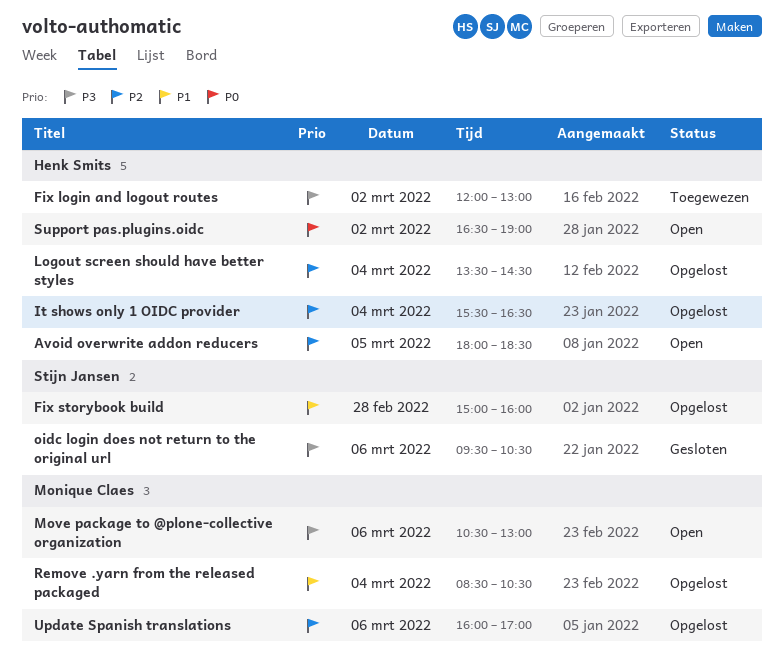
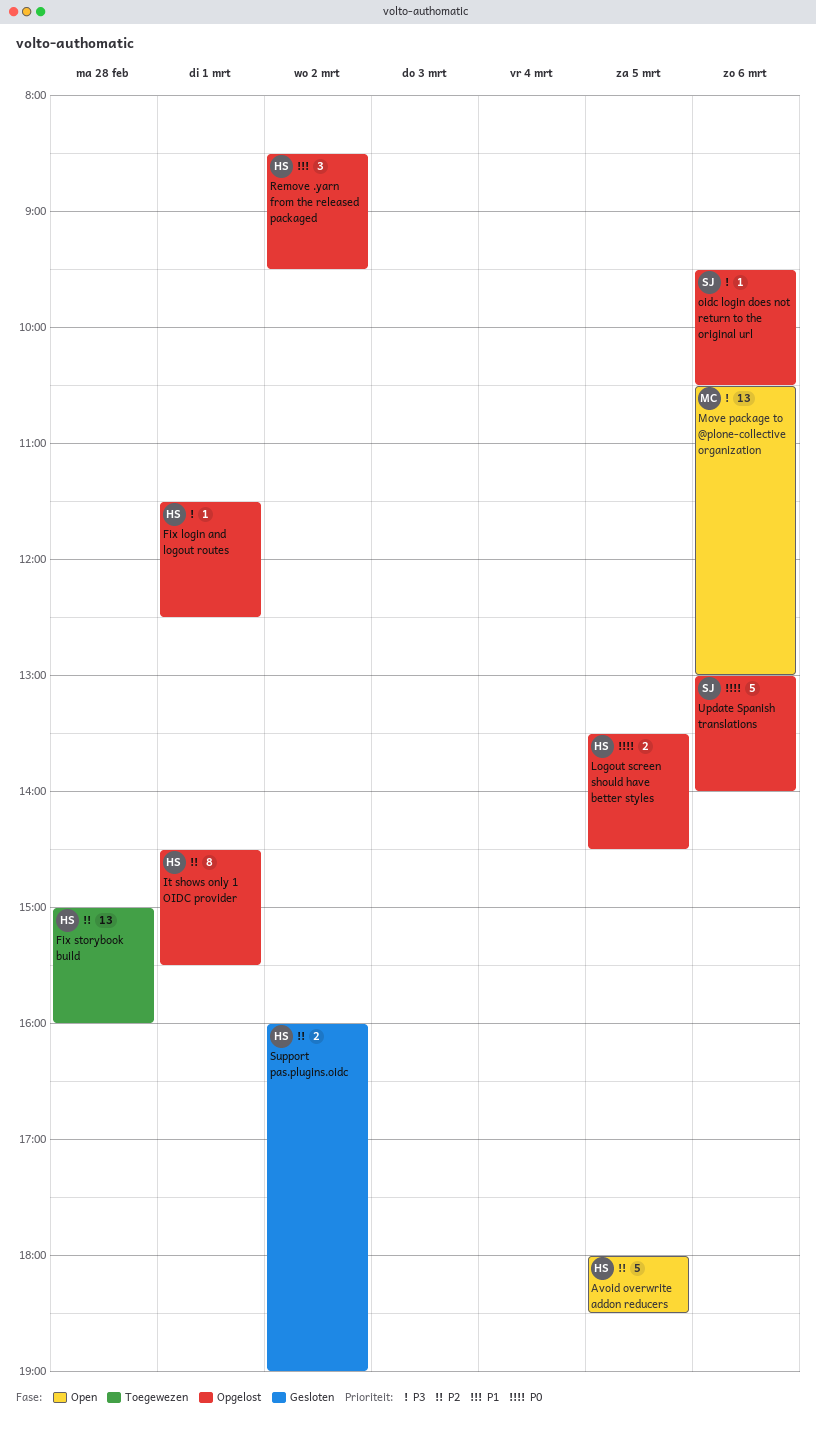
Fix login and logout routes, status: Toegewezen -> Opgelost
Fix login and logout routes, day: Mar 2 -> Mar 1
Fix login and logout routes, begins: 12:00 -> 11:30
Fix login and logout routes, ends: 13:00 -> 12:30
Fix storybook build, status: Opgelost -> Toegewezen
Fix storybook build, owner: Stijn Jansen -> Henk Smits
Fix storybook build, priority: P1 -> P2
It shows only 1 OIDC provider, day: Mar 4 -> Mar 1
It shows only 1 OIDC provider, begins: 15:30 -> 14:30
It shows only 1 OIDC provider, ends: 16:30 -> 15:30
Logout screen should have better styles, priority: P2 -> P0
Logout screen should have better styles, day: Mar 4 -> Mar 5
oidc login does not return to the original url, status: Gesloten -> Opgelost
Remove .yarn from the released packaged, owner: Monique Claes -> Henk Smits
Remove .yarn from the released packaged, day: Mar 4 -> Mar 2
Remove .yarn from the released packaged, ends: 10:30 -> 09:30
Support pas.plugins.oidc, status: Open -> Gesloten
Support pas.plugins.oidc, priority: P0 -> P2
Support pas.plugins.oidc, begins: 16:30 -> 16:00
Update Spanish translations, owner: Monique Claes -> Stijn Jansen
Update Spanish translations, priority: P2 -> P0
Update Spanish translations, begins: 16:00 -> 13:00
Update Spanish translations, ends: 17:00 -> 14:00

